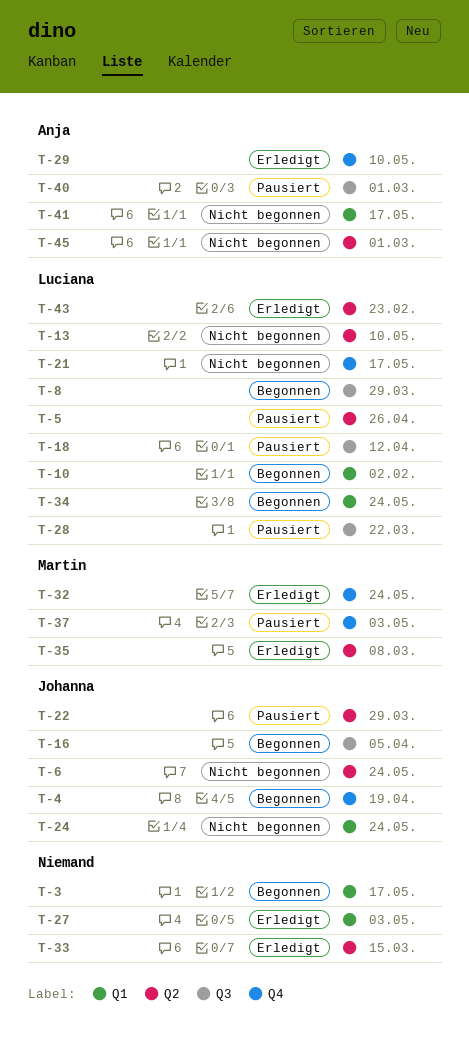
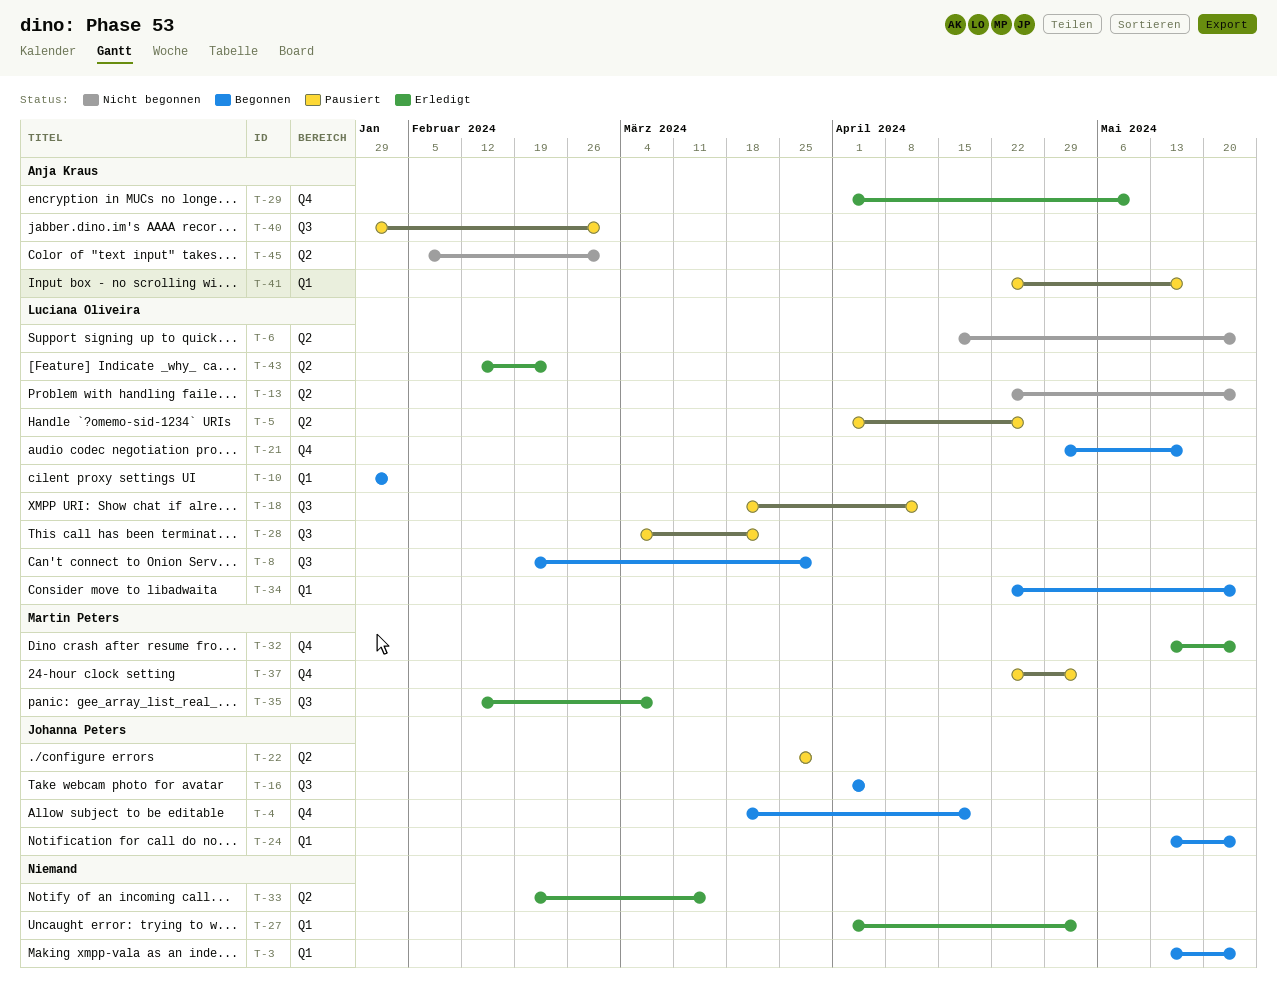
T-3, due: May 17 -> May 24
T-6, owner: Johanna Peters -> Luciana Oliveira
T-13, due: May 10 -> May 24
T-21, status: Nicht begonnen -> Begonnen
T-24, status: Nicht begonnen -> Begonnen
T-35, label: Q2 -> Q3
T-41, status: Nicht begonnen -> Pausiert

